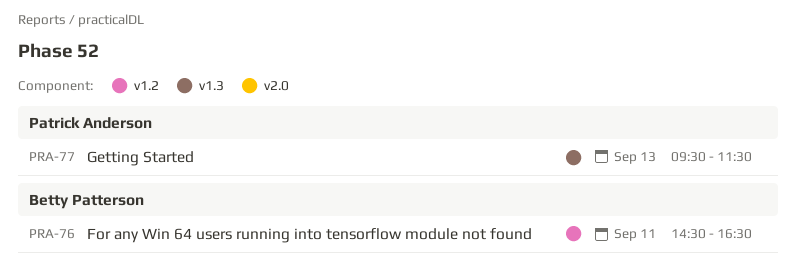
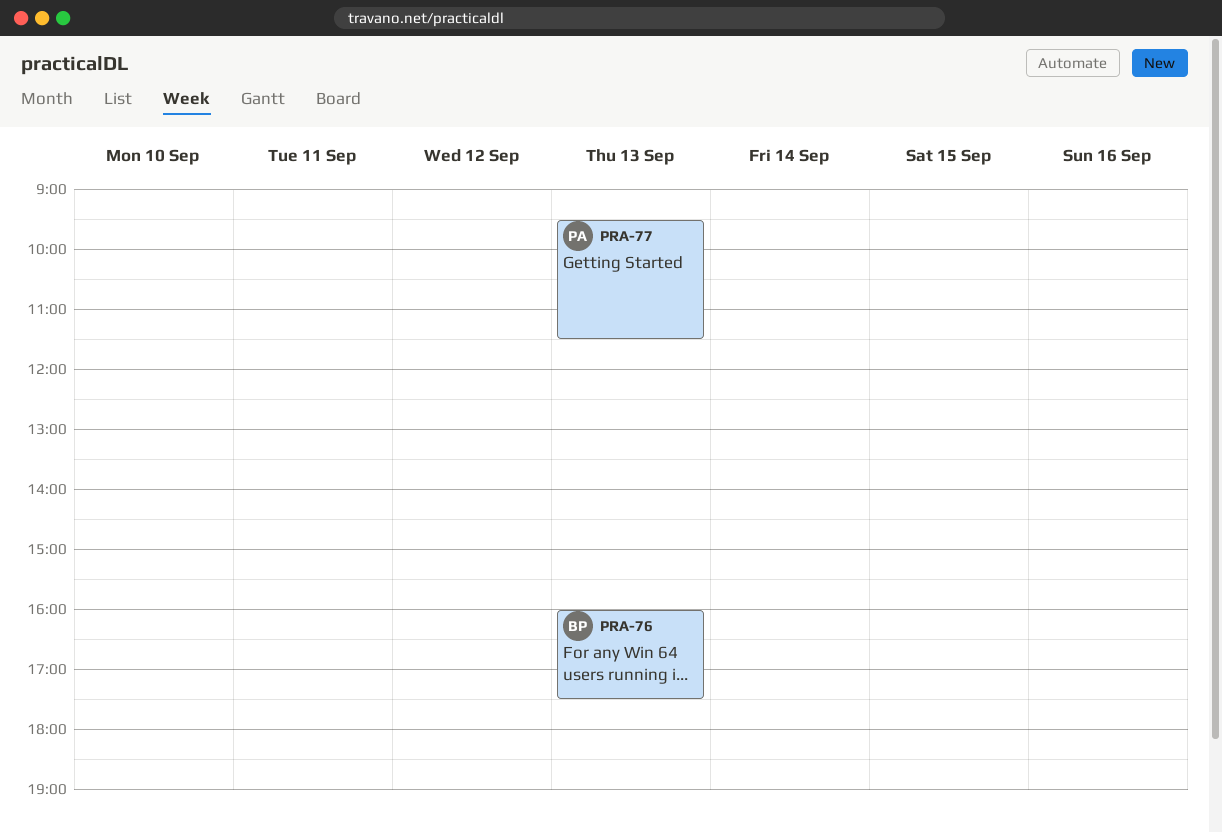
PRA-76, day: Sep 11 -> Sep 13
PRA-76, begins: 14:30 -> 16:00
PRA-76, ends: 16:30 -> 17:30

